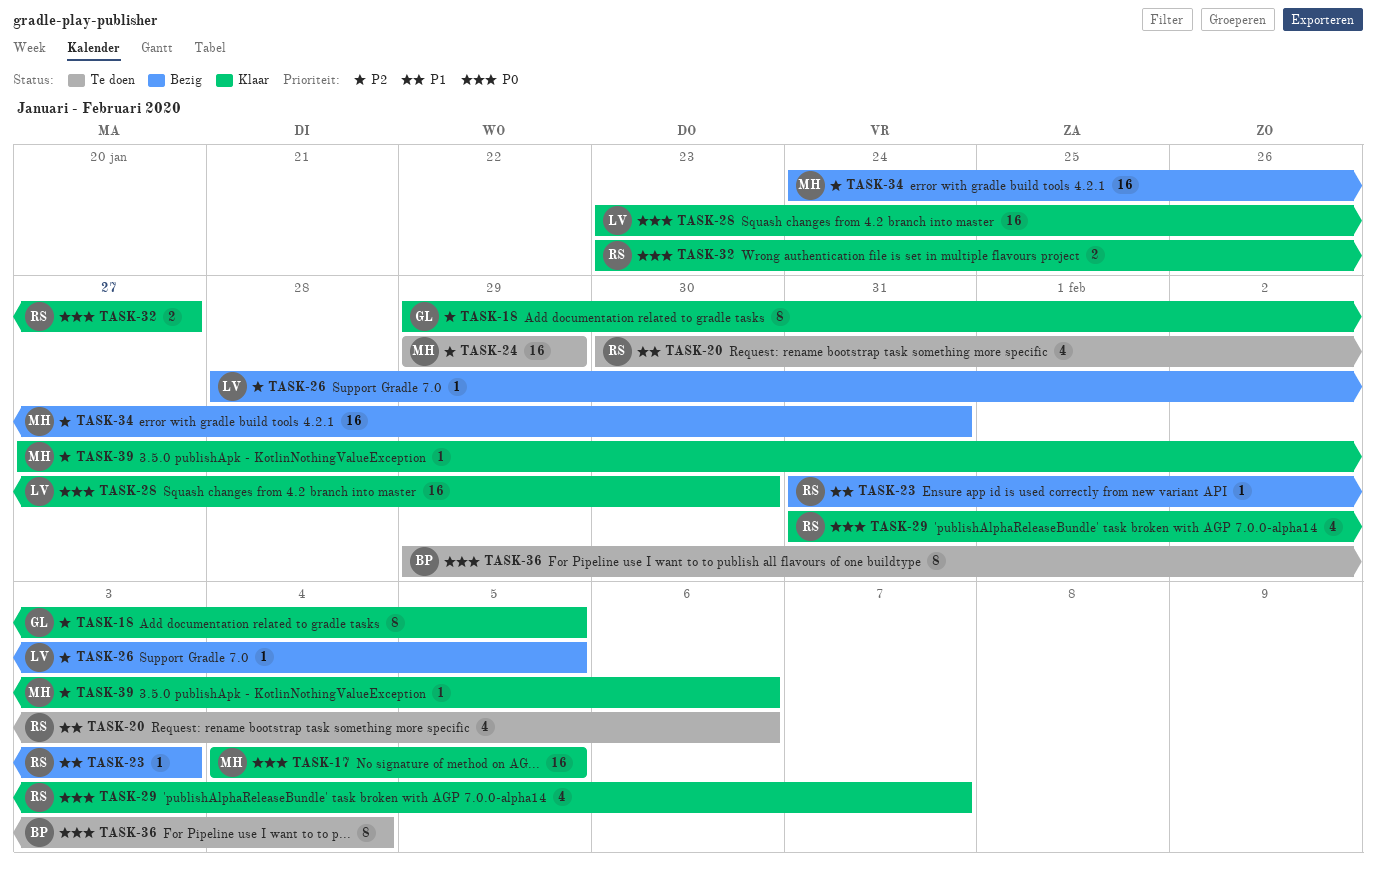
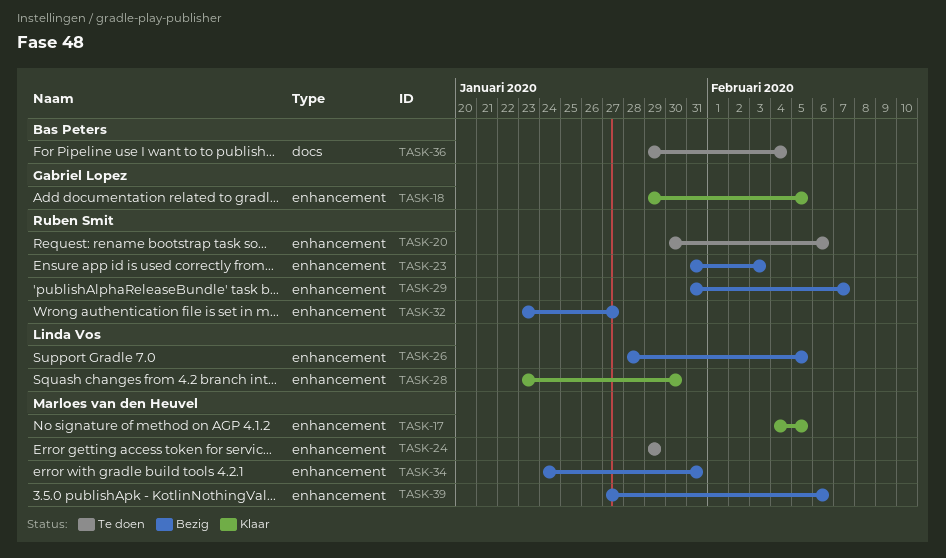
TASK-29, status: Klaar -> Bezig
TASK-32, status: Klaar -> Bezig
TASK-39, status: Klaar -> Bezig

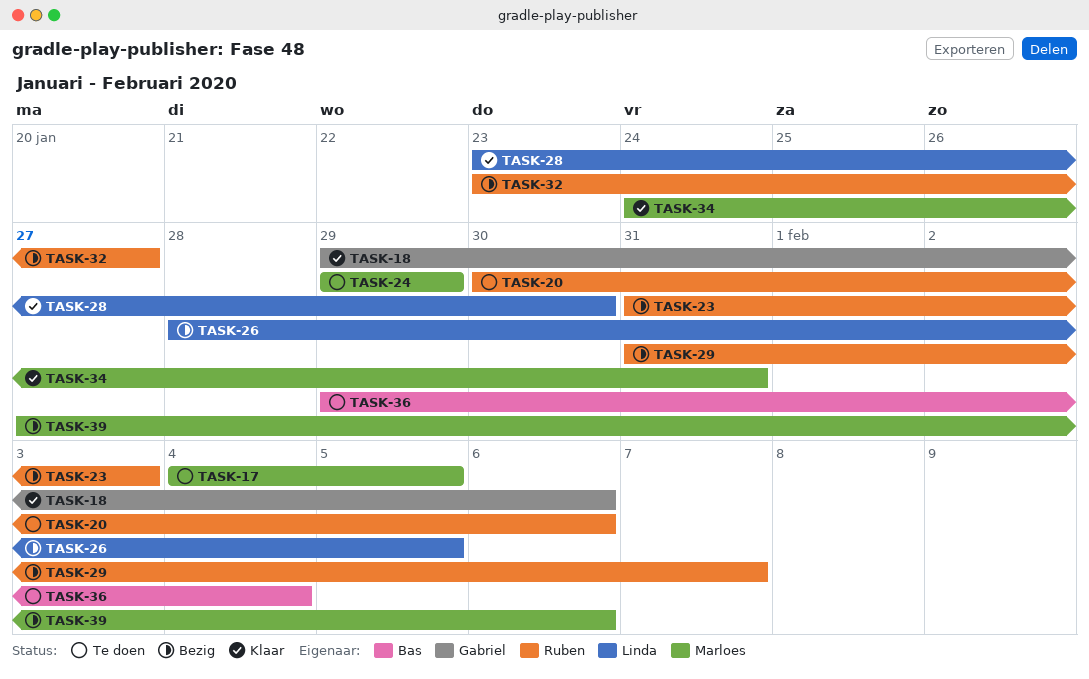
TASK-17, status: Klaar -> Te doen
TASK-18, due: Feb 5 -> Feb 6
TASK-34, status: Bezig -> Klaar

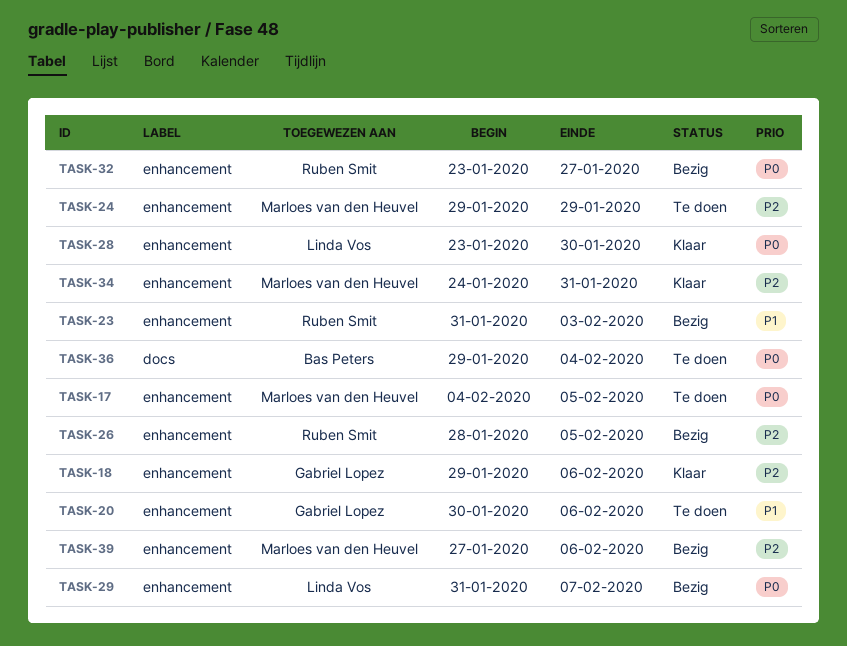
TASK-20, owner: Ruben Smit -> Gabriel Lopez
TASK-26, owner: Linda Vos -> Ruben Smit
TASK-29, owner: Ruben Smit -> Linda Vos

